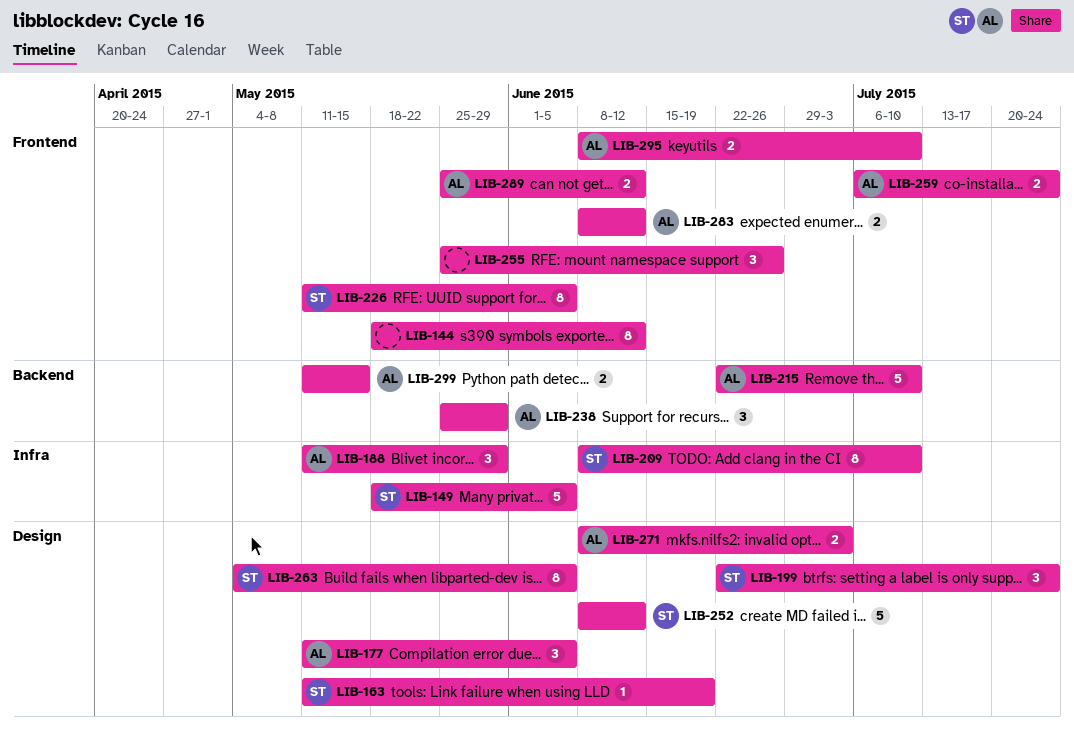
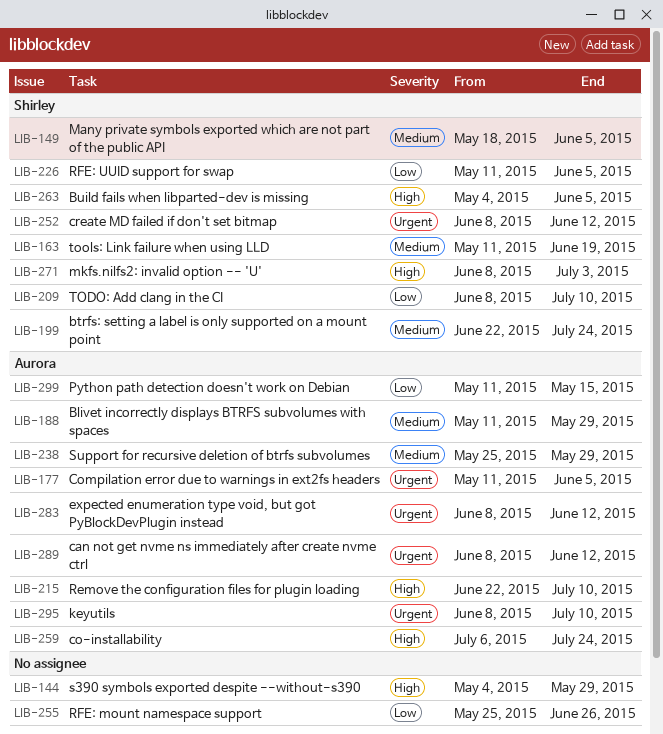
LIB-144, start: May 18 -> May 4
LIB-144, due: Jun 12 -> May 29
LIB-271, owner: Aurora -> Shirley
LIB-289, start: May 25 -> Jun 8

